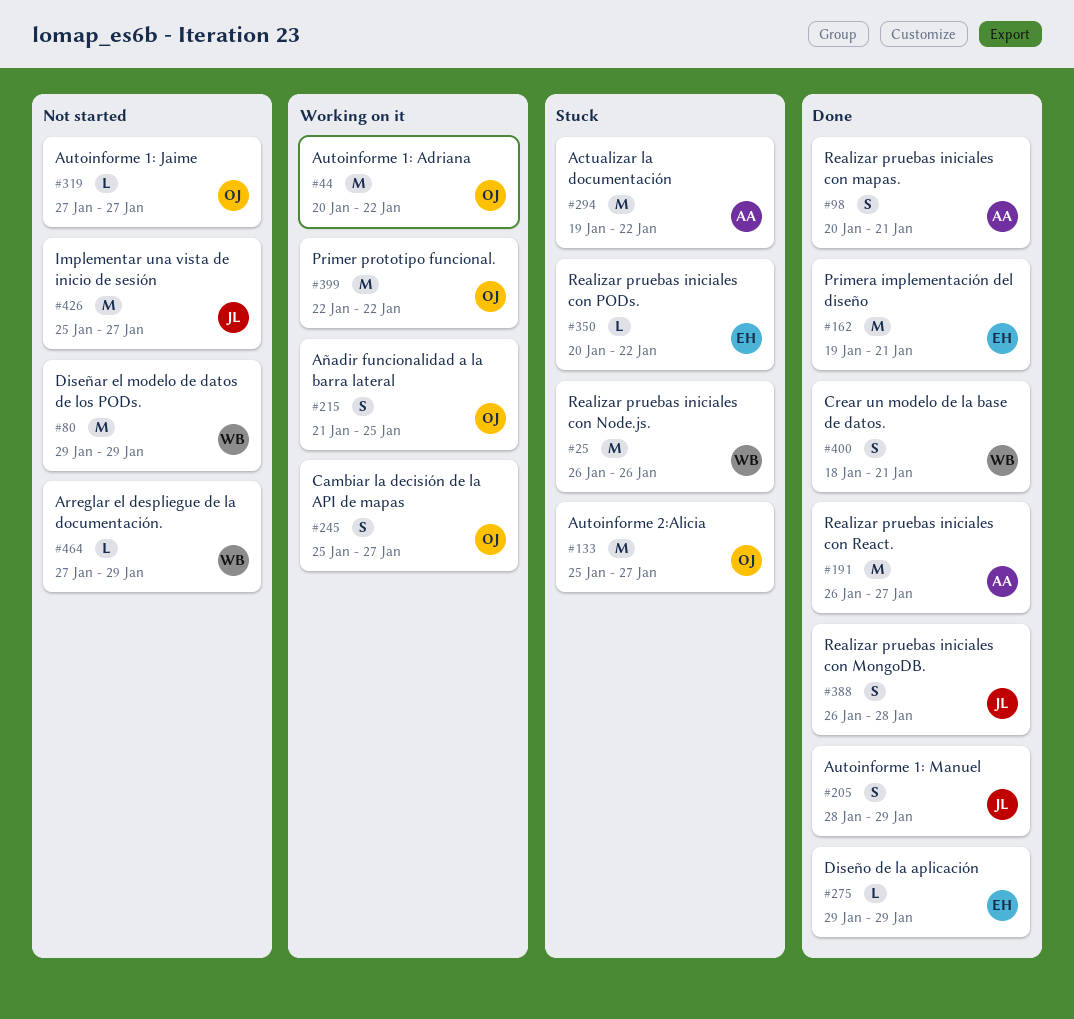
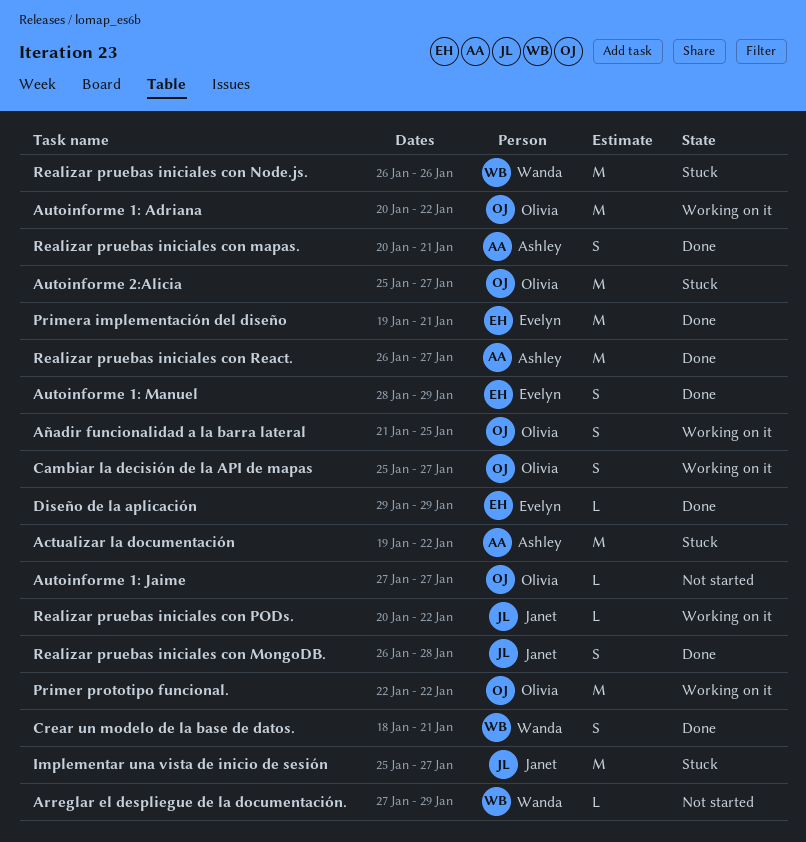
Autoinforme 1: Manuel, owner: Janet -> Evelyn
Diseñar el modelo de datos de los PODs.: present -> none
Implementar una vista de inicio de sesión, status: Not started -> Stuck
Realizar pruebas iniciales con PODs., status: Stuck -> Working on it
Realizar pruebas iniciales con PODs., owner: Evelyn -> Janet

